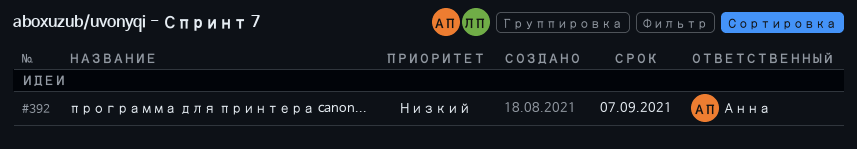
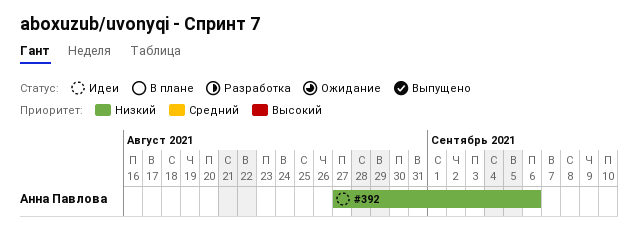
#392, due: Sep 7 -> Sep 6

